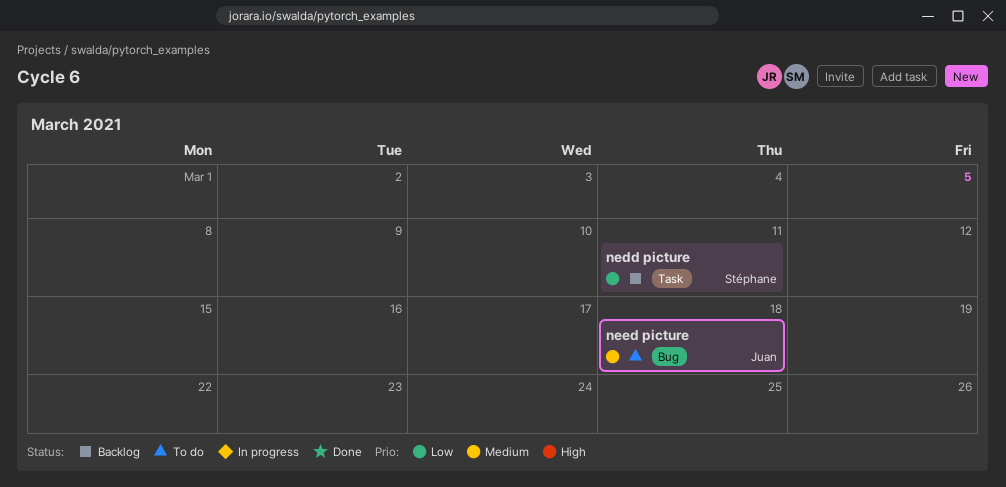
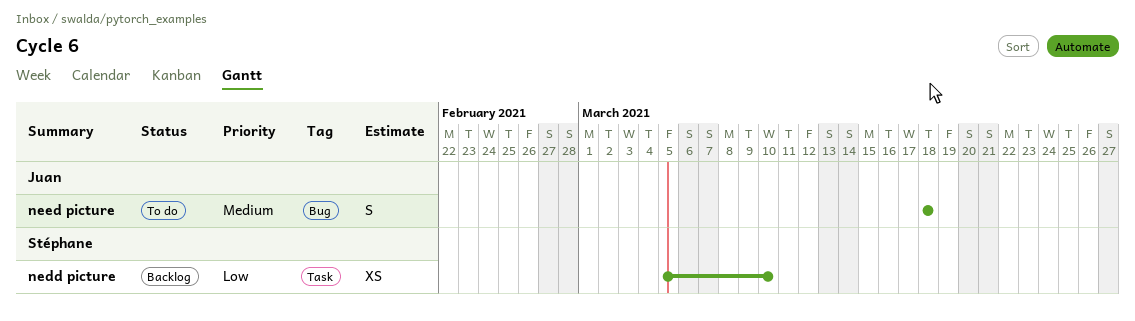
nedd picture, due: Mar 11 -> Mar 10

